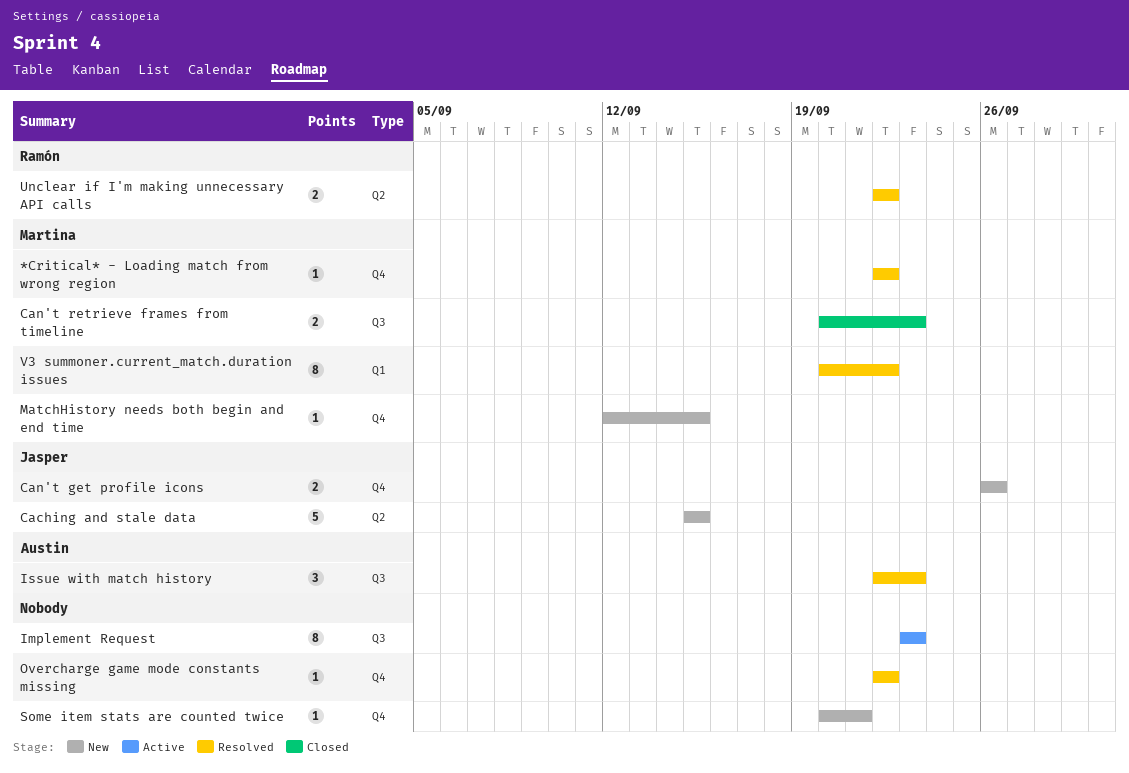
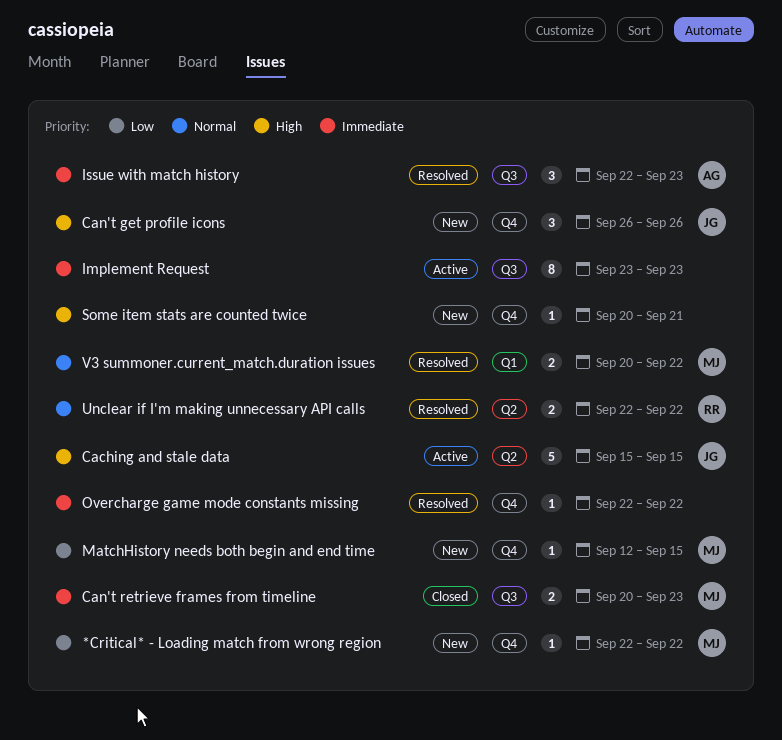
*Critical* - Loading match from wrong region, status: Resolved -> New
Caching and stale data, status: New -> Active
Can't get profile icons, estimate: 2 -> 3
V3 summoner.current_match.duration issues, estimate: 8 -> 2

